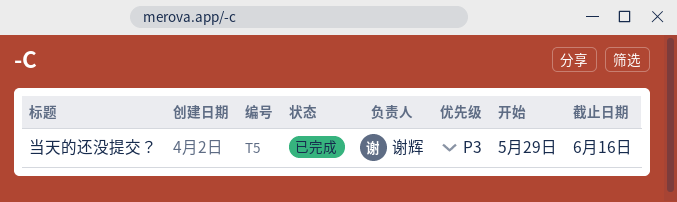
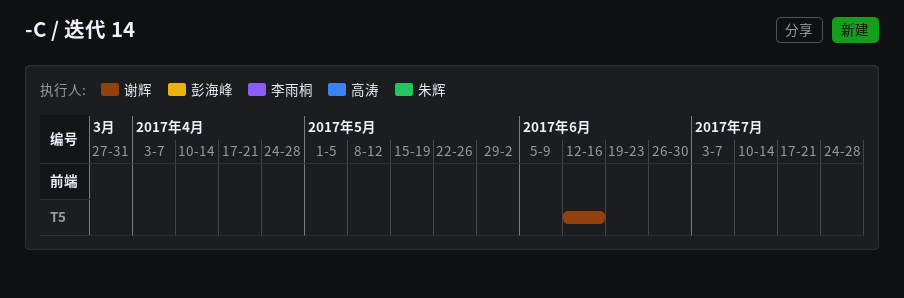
T5, start: May 29 -> Jun 12

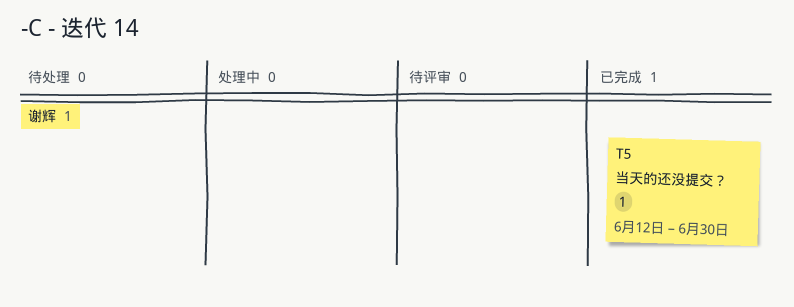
T5, due: Jun 16 -> Jun 30

